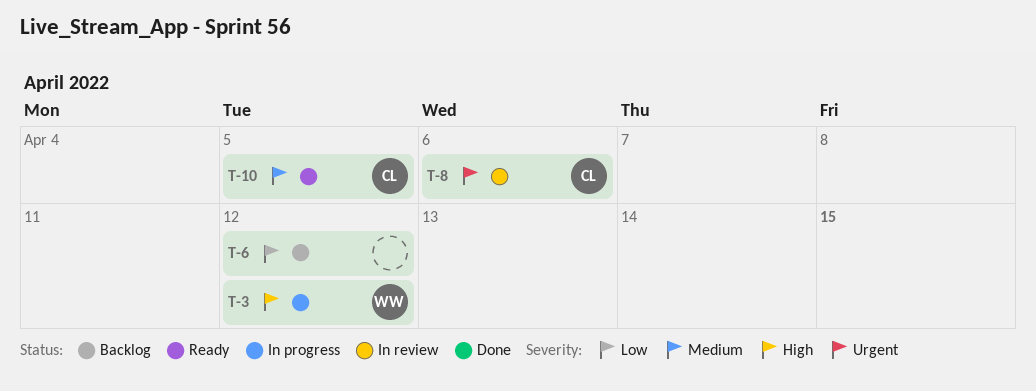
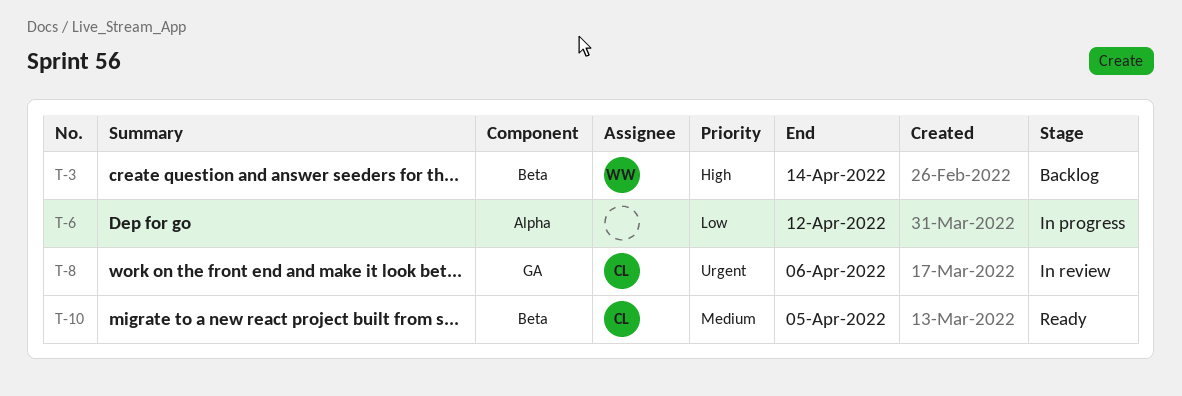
T-3, status: In progress -> Backlog
T-3, due: Apr 12 -> Apr 14
T-6, status: Backlog -> In progress

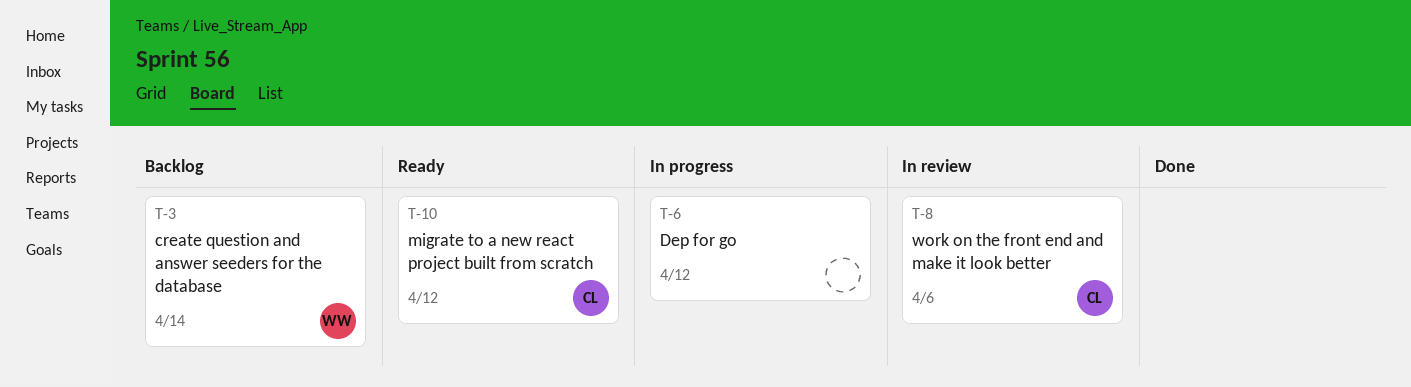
T-10, due: Apr 5 -> Apr 12

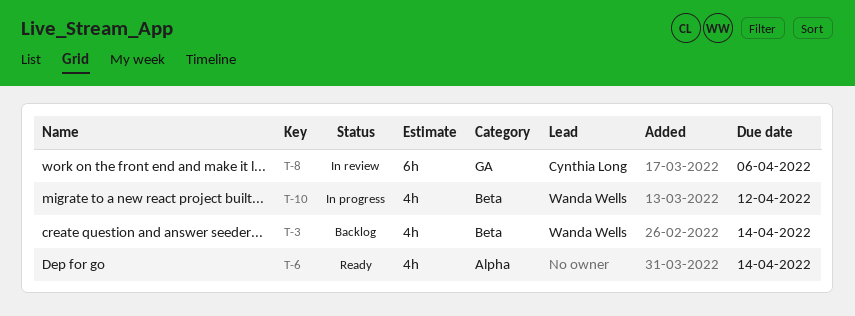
T-6, status: In progress -> Ready
T-6, due: Apr 12 -> Apr 14
T-10, status: Ready -> In progress
T-10, owner: Cynthia Long -> Wanda Wells

